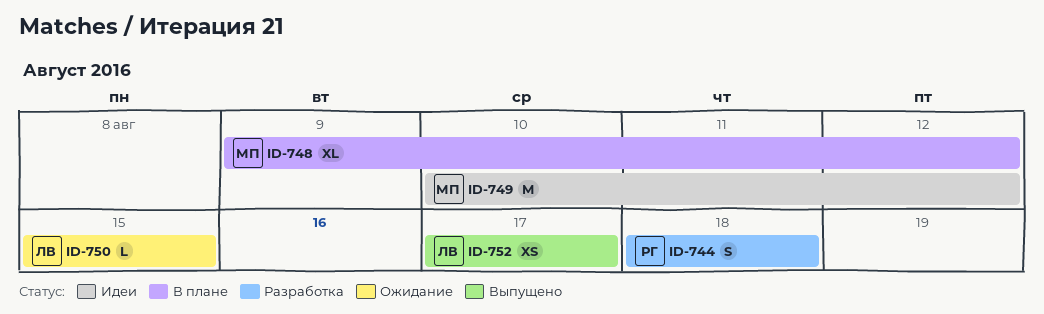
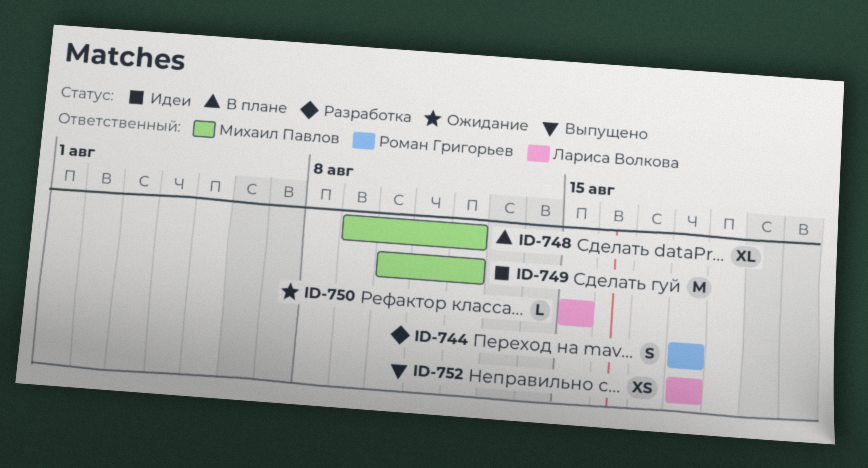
ID-752, start: Aug 17 -> Aug 18
ID-752, due: Aug 17 -> Aug 18

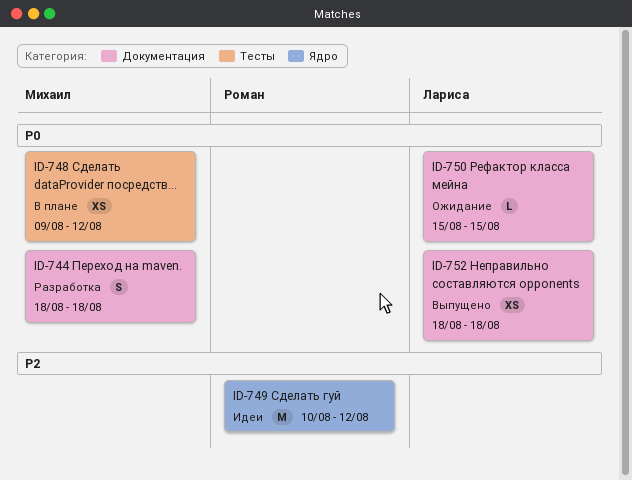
ID-744, owner: Роман Григорьев -> Михаил Павлов
ID-748, estimate: XL -> XS
ID-749, owner: Михаил Павлов -> Роман Григорьев

